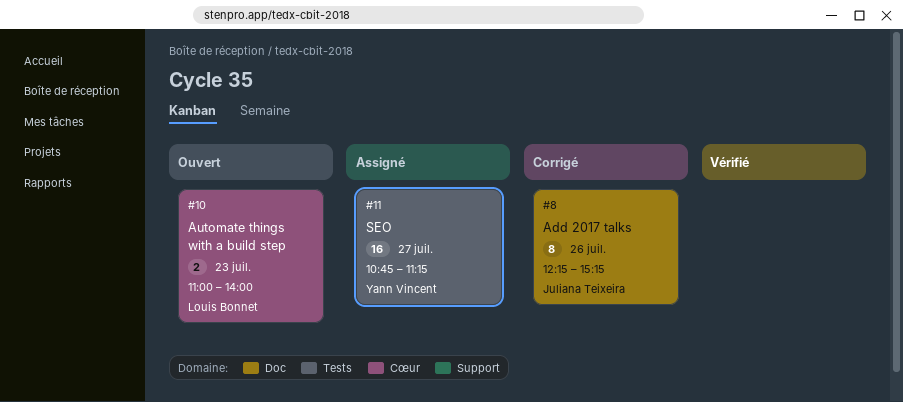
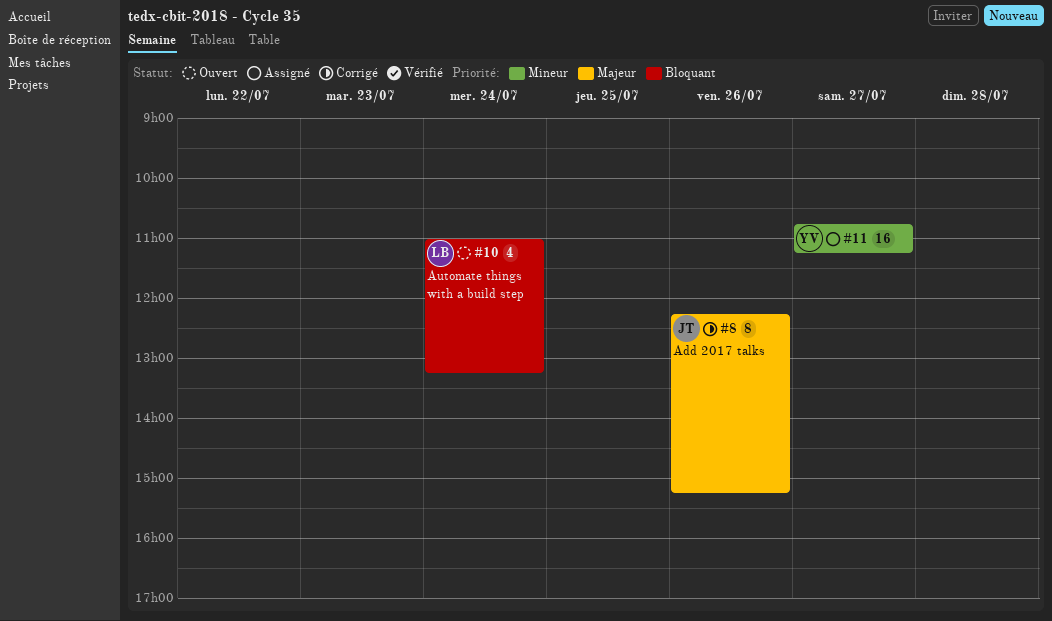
#10, estimate: 2 -> 4
#10, day: Jul 23 -> Jul 24
#10, ends: 14:00 -> 13:15

